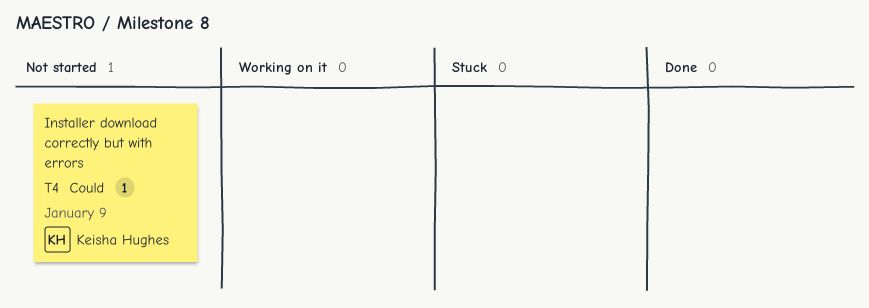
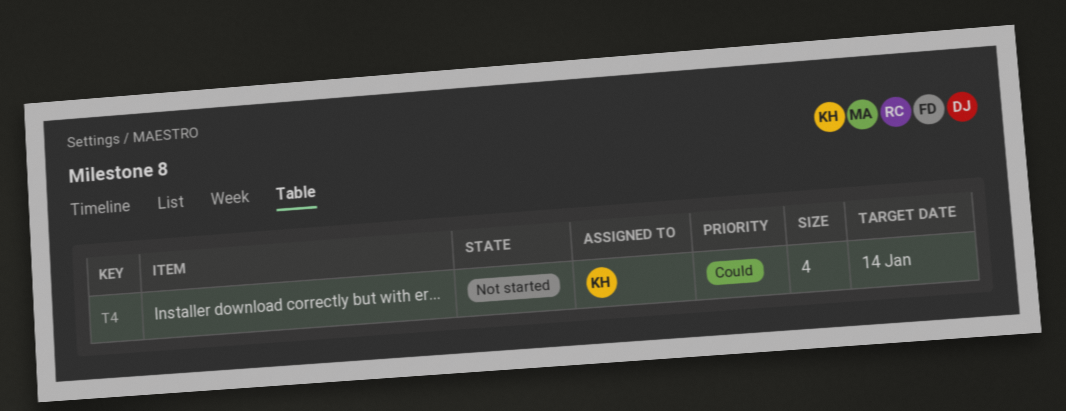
T4, estimate: 1 -> 4
T4, due: Jan 9 -> Jan 14

